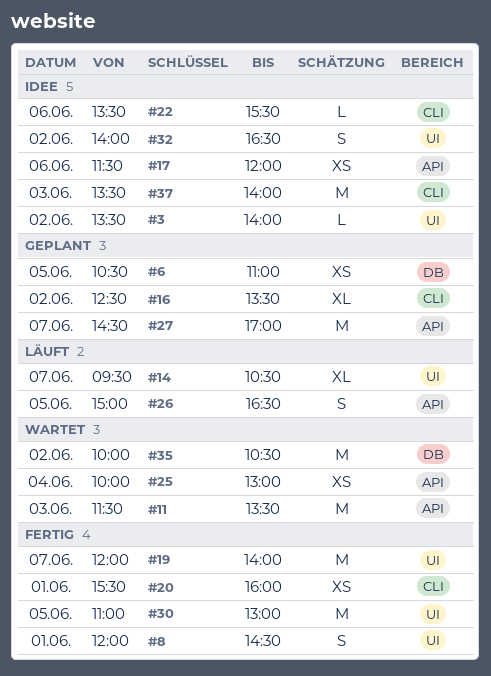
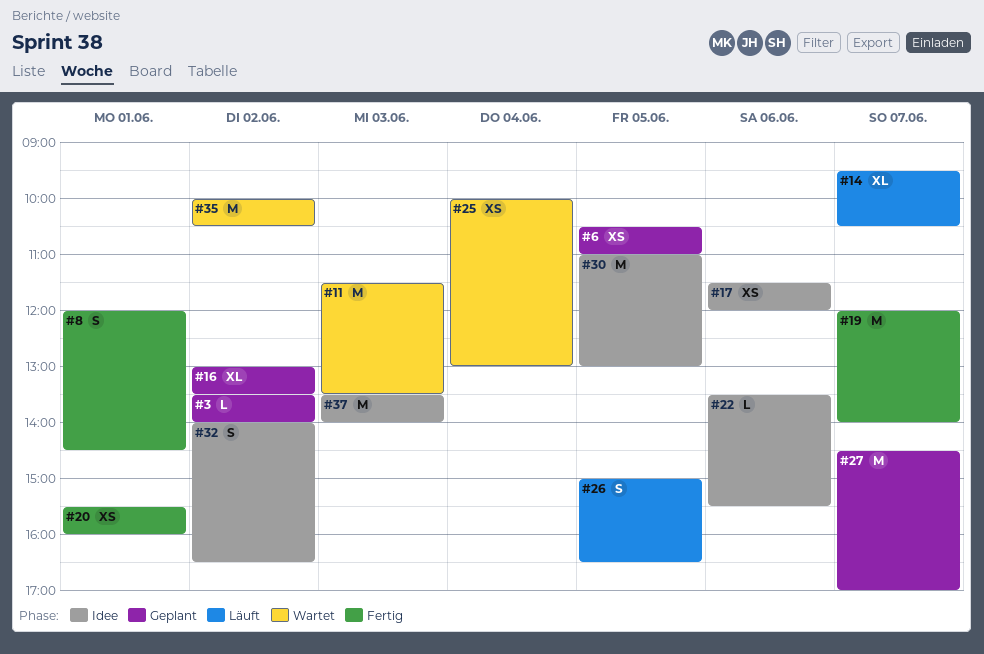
#3, status: Idee -> Geplant
#16, begins: 12:30 -> 13:00
#30, status: Fertig -> Idee

